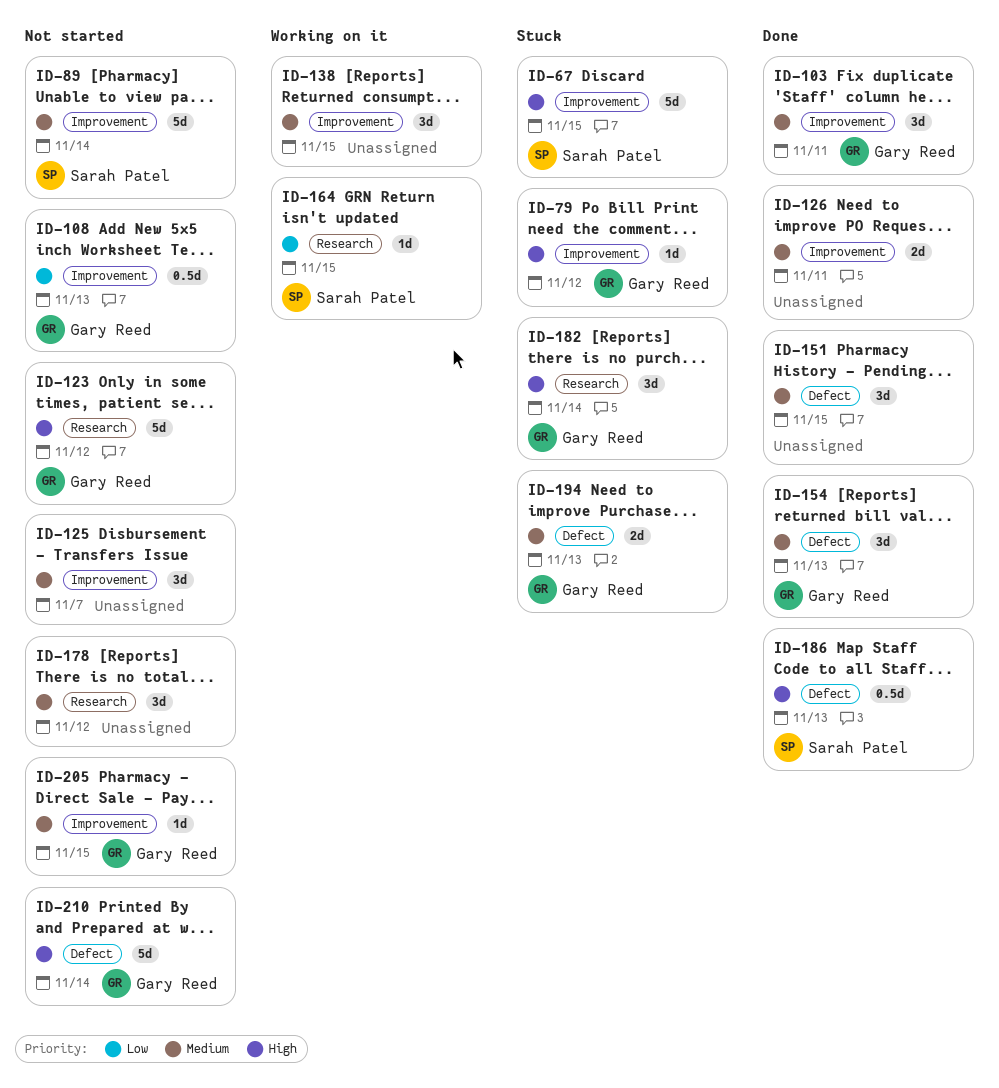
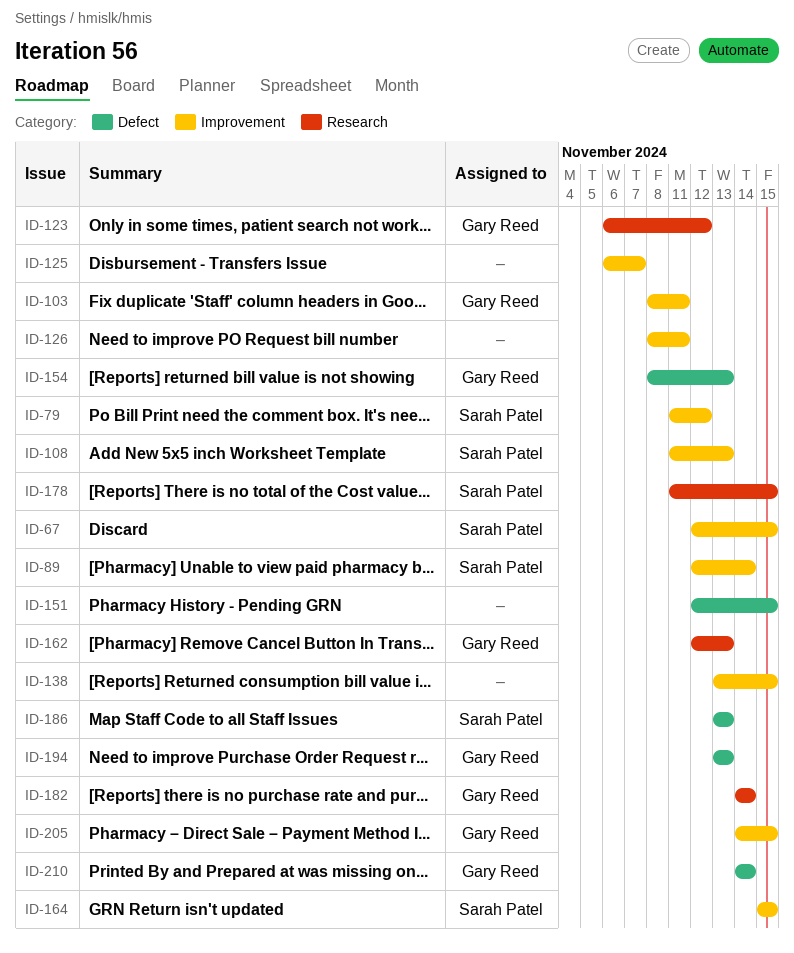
ID-79, owner: Gary Reed -> Sarah Patel
ID-108, owner: Gary Reed -> Sarah Patel
ID-162: none -> present
ID-164, label: Research -> Improvement
ID-178, owner: none -> Sarah Patel
ID-178, due: Nov 12 -> Nov 15

